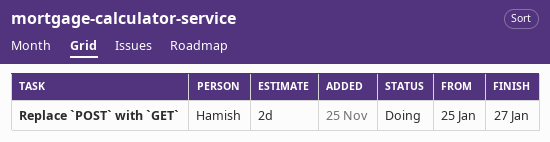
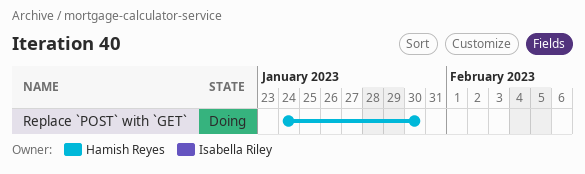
Replace `POST` with `GET`, start: Jan 25 -> Jan 24
Replace `POST` with `GET`, due: Jan 27 -> Jan 30

